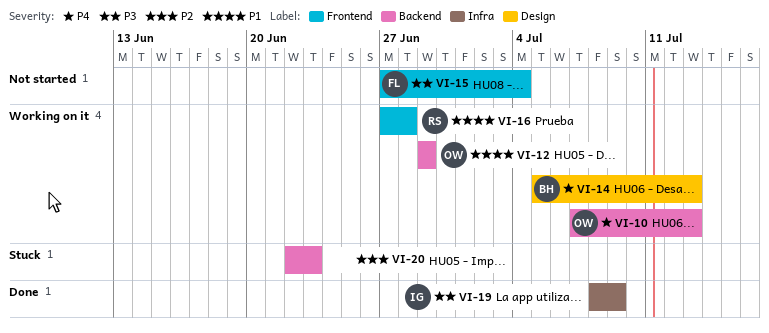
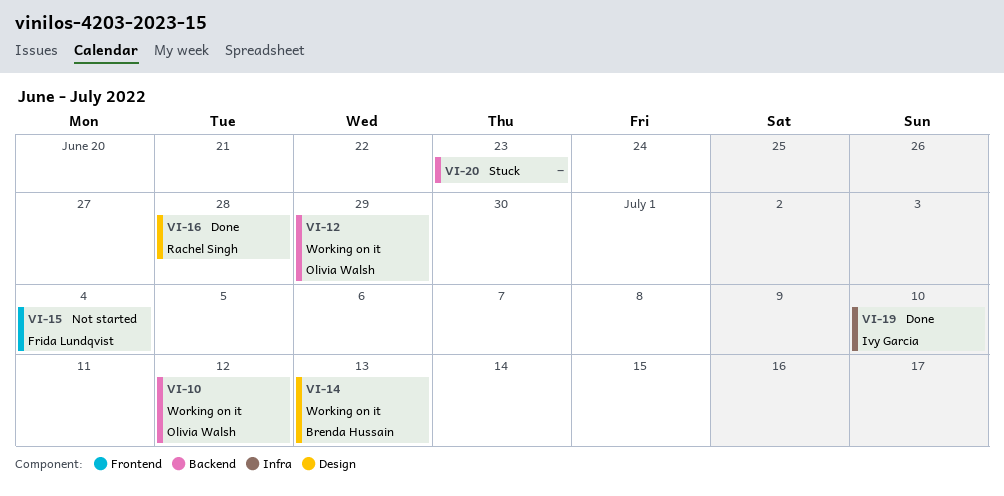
VI-10, due: Jul 13 -> Jul 12
VI-16, status: Working on it -> Done
VI-16, label: Frontend -> Design
VI-19, due: Jul 9 -> Jul 10

